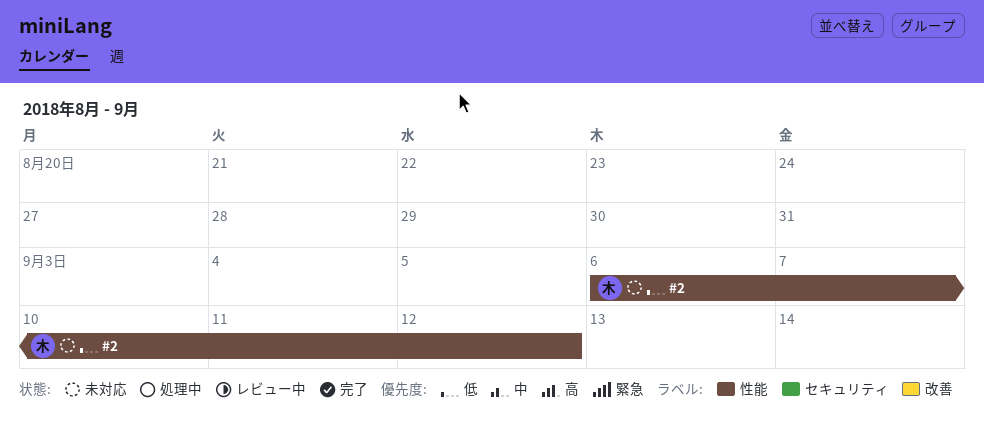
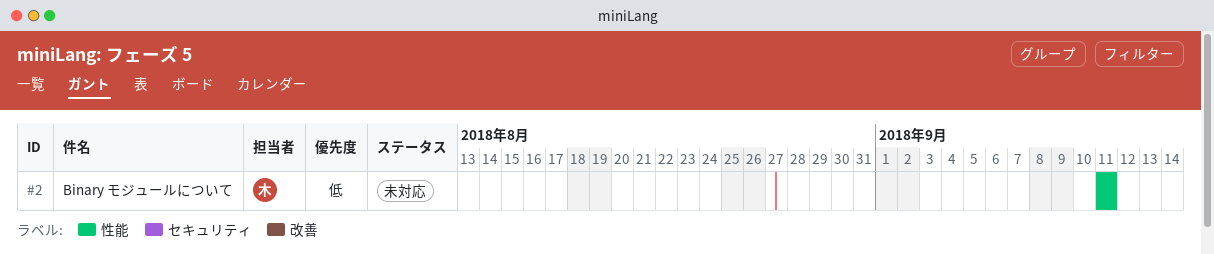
#2, start: Sep 6 -> Sep 11
#2, due: Sep 12 -> Sep 11

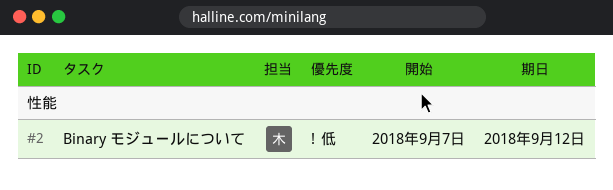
#2, start: Sep 11 -> Sep 7
#2, due: Sep 11 -> Sep 12

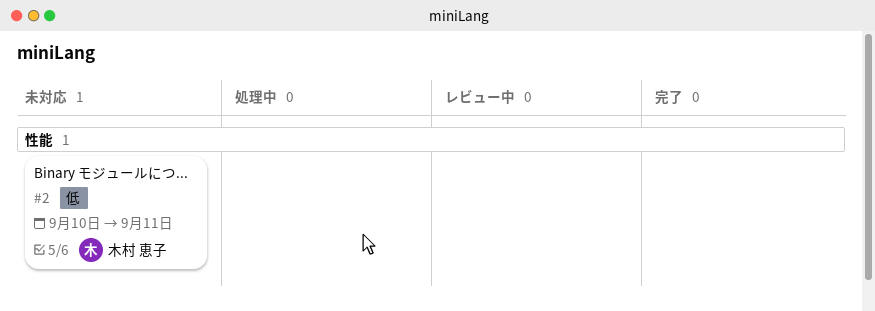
#2, start: Sep 7 -> Sep 10
#2, due: Sep 12 -> Sep 11

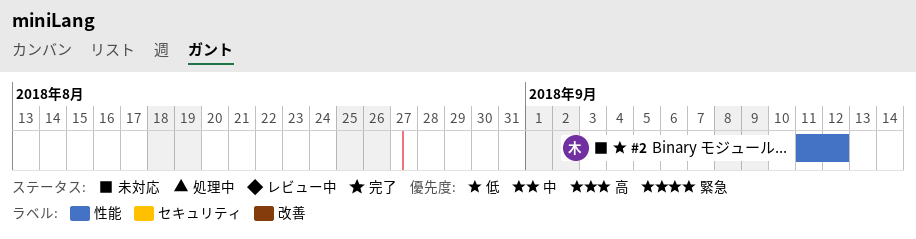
#2, start: Sep 10 -> Sep 11
#2, due: Sep 11 -> Sep 12

